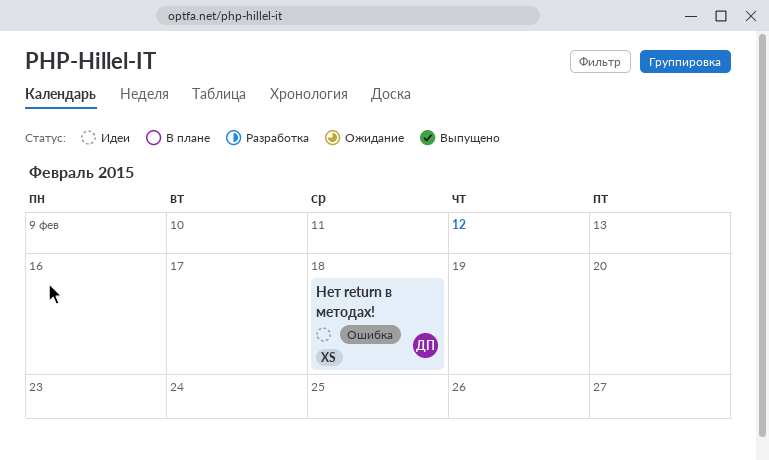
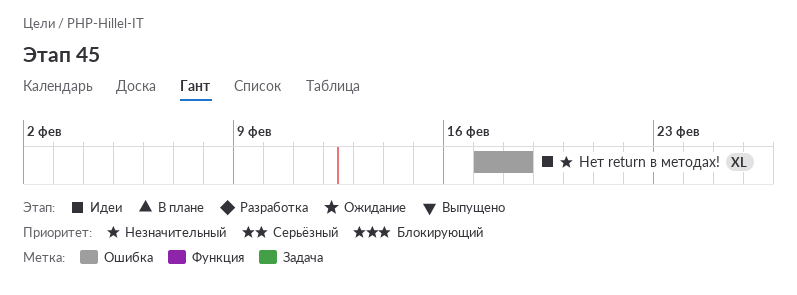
Нет return в методах!, estimate: XS -> XL

